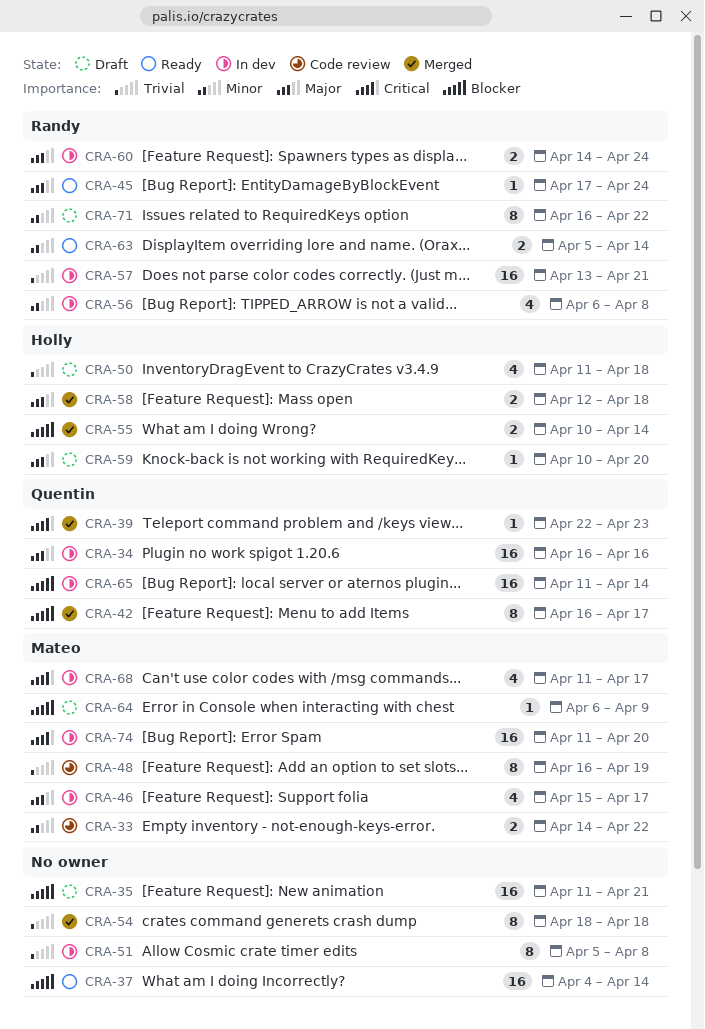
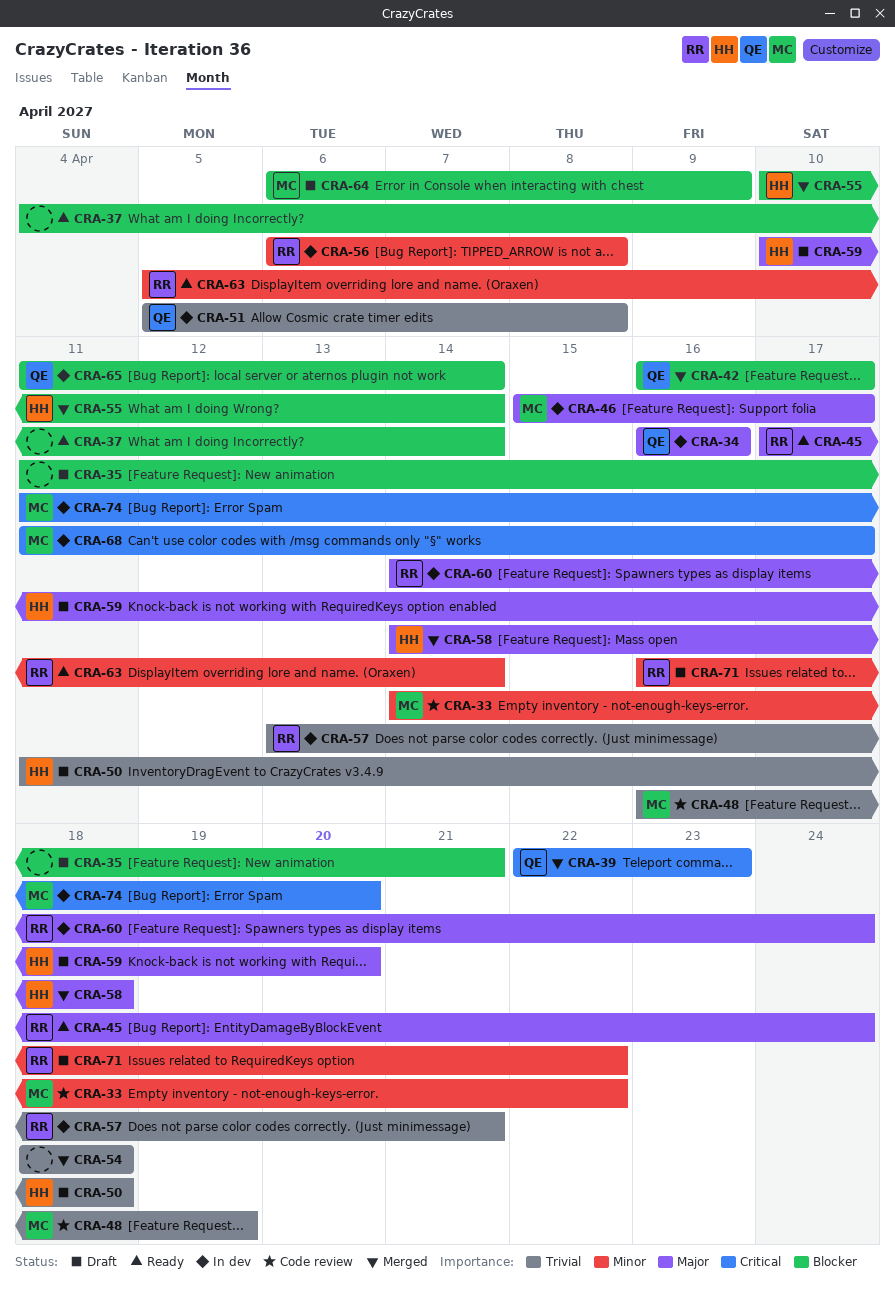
CRA-51, owner: none -> Quentin
CRA-58, start: Apr 12 -> Apr 14

